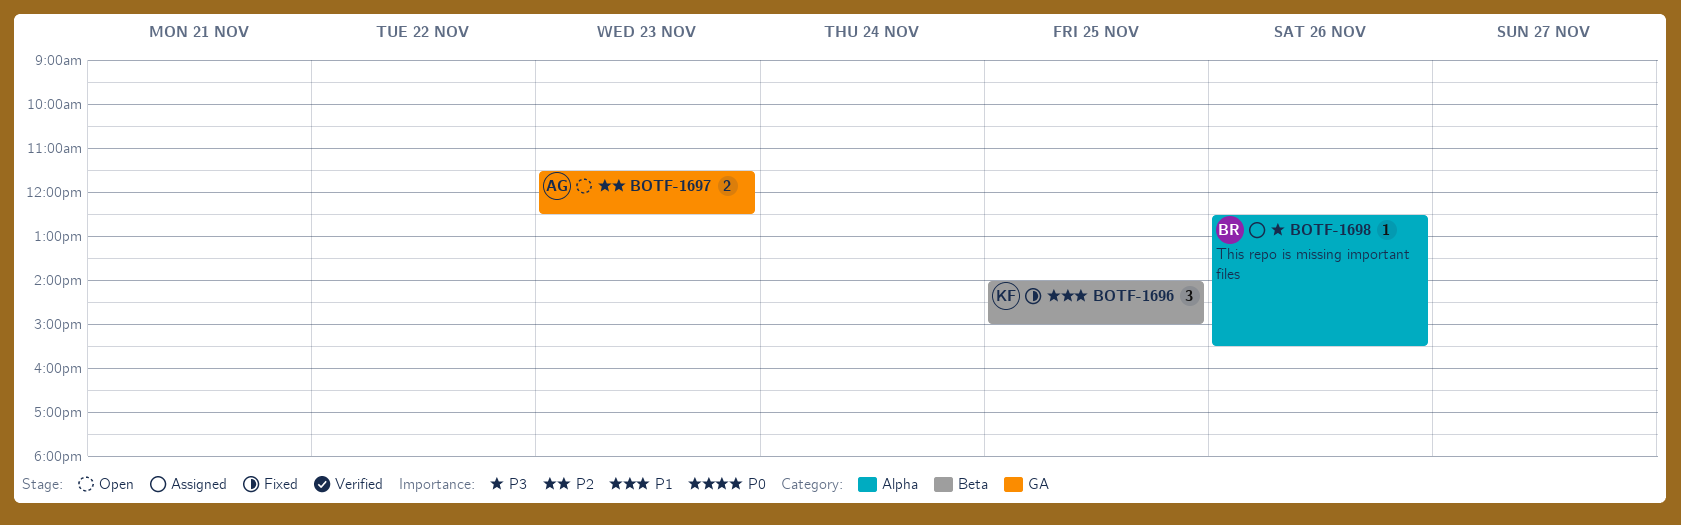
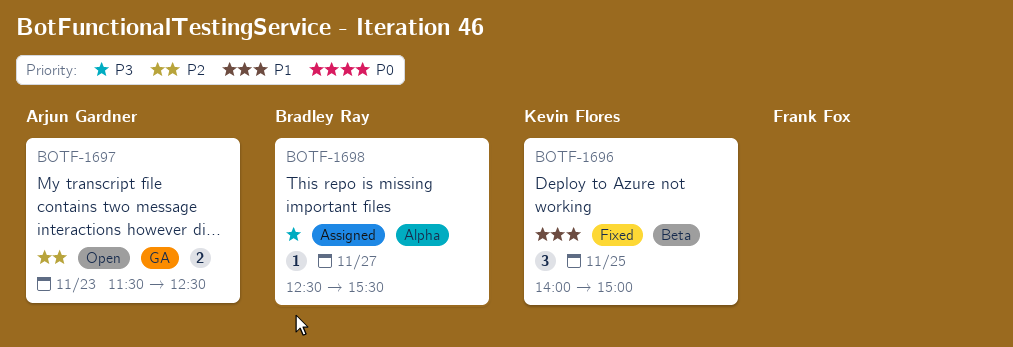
BOTF-1698, day: Nov 26 -> Nov 27

